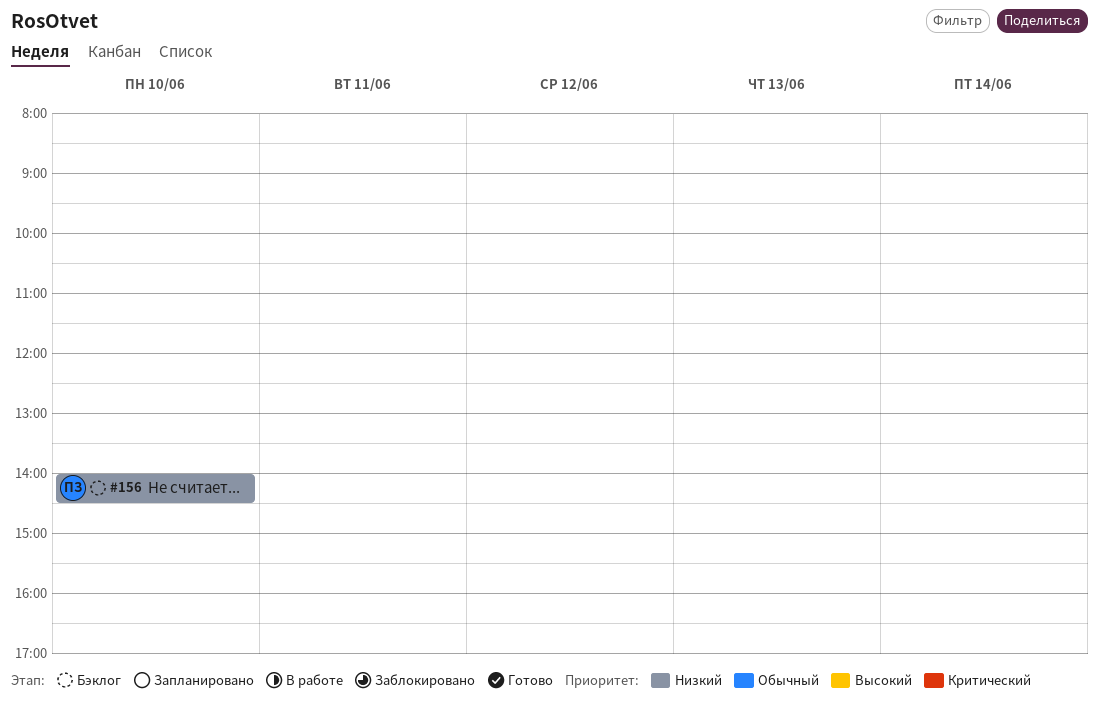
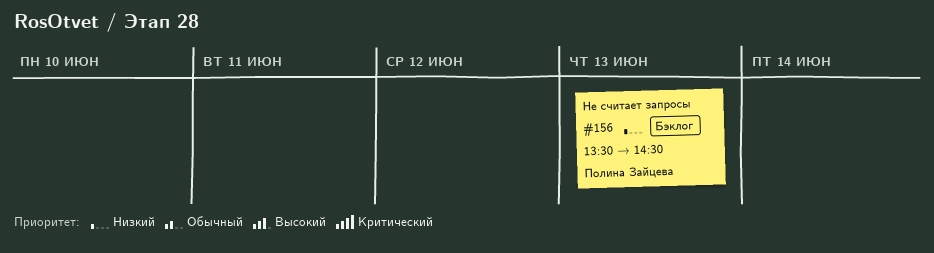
#156, day: Jun 10 -> Jun 13
#156, begins: 14:00 -> 13:30

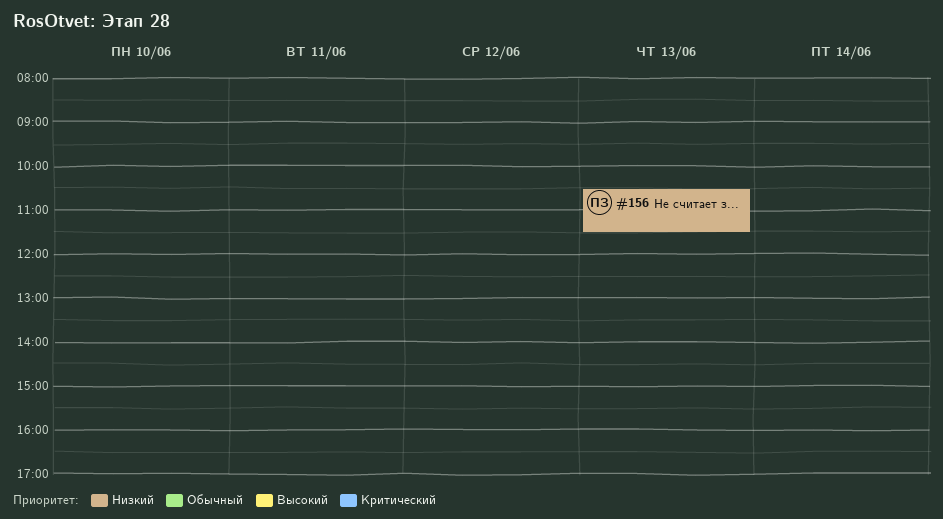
#156, begins: 13:30 -> 10:30
#156, ends: 14:30 -> 11:30

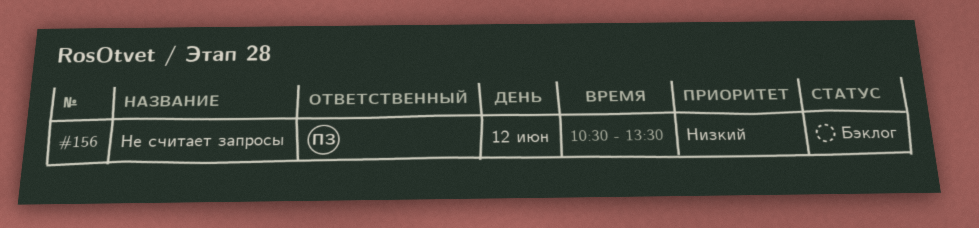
#156, day: Jun 13 -> Jun 12
#156, ends: 11:30 -> 13:30

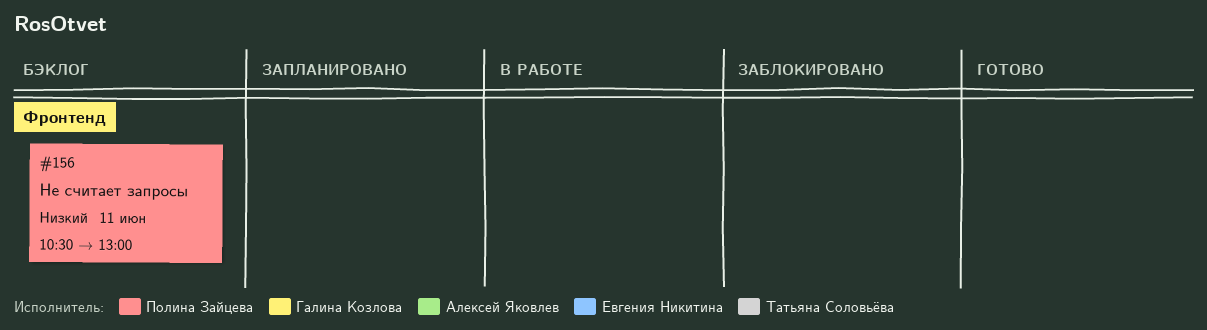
#156, day: Jun 12 -> Jun 11
#156, ends: 13:30 -> 13:00

